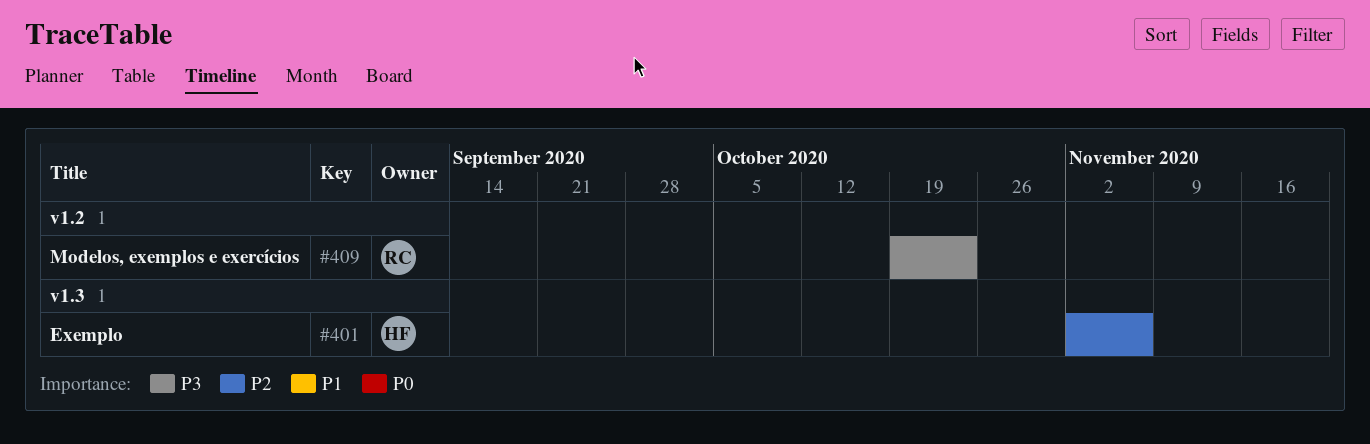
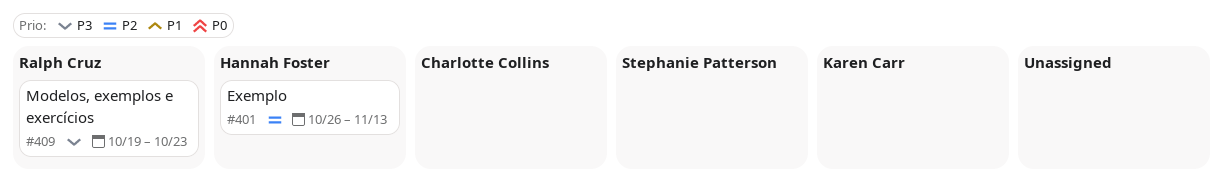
#401, start: Nov 2 -> Oct 26
#401, due: Nov 6 -> Nov 13

